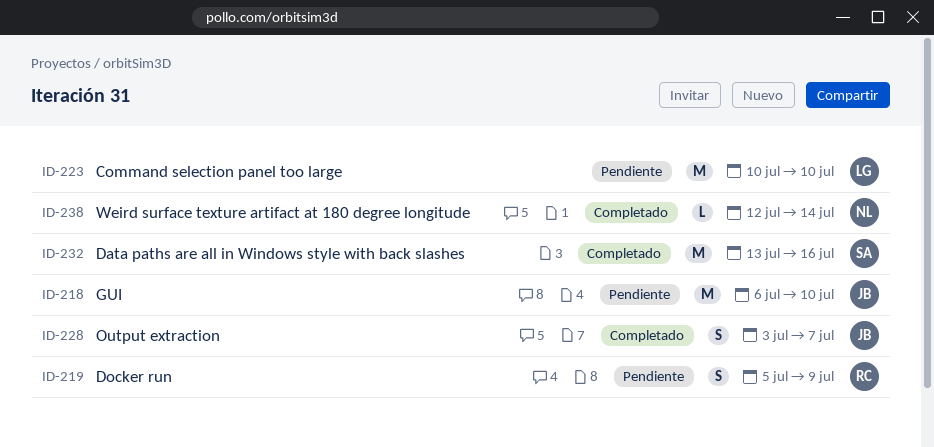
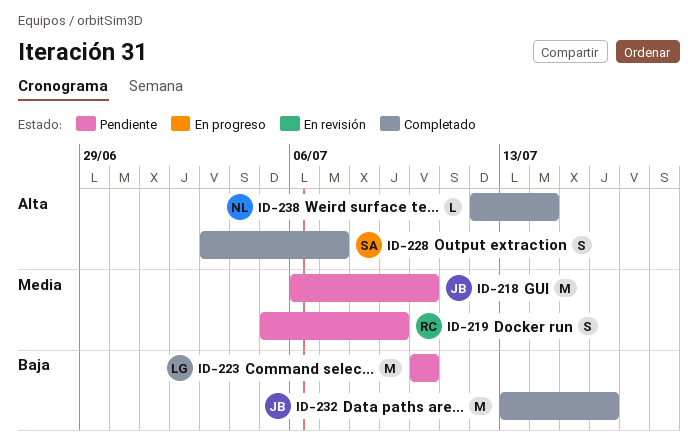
ID-228, owner: JB -> SA
ID-232, owner: SA -> JB

